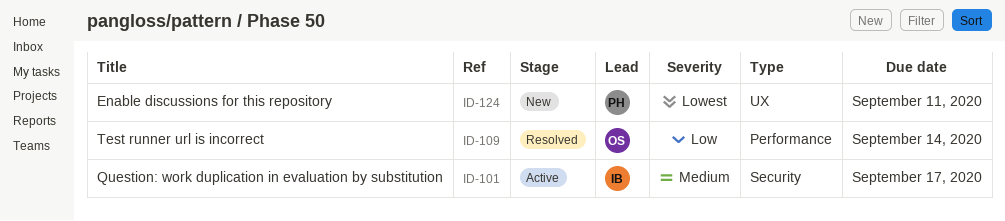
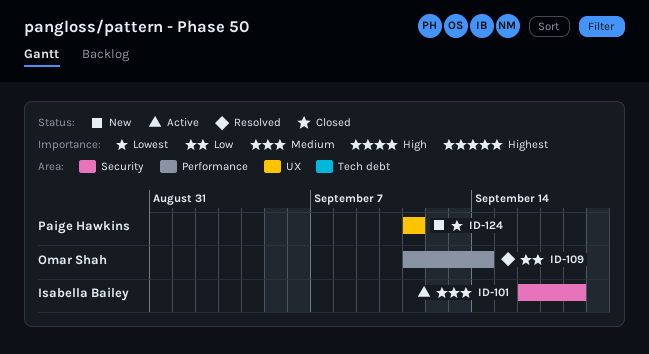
ID-101, due: Sep 17 -> Sep 18

